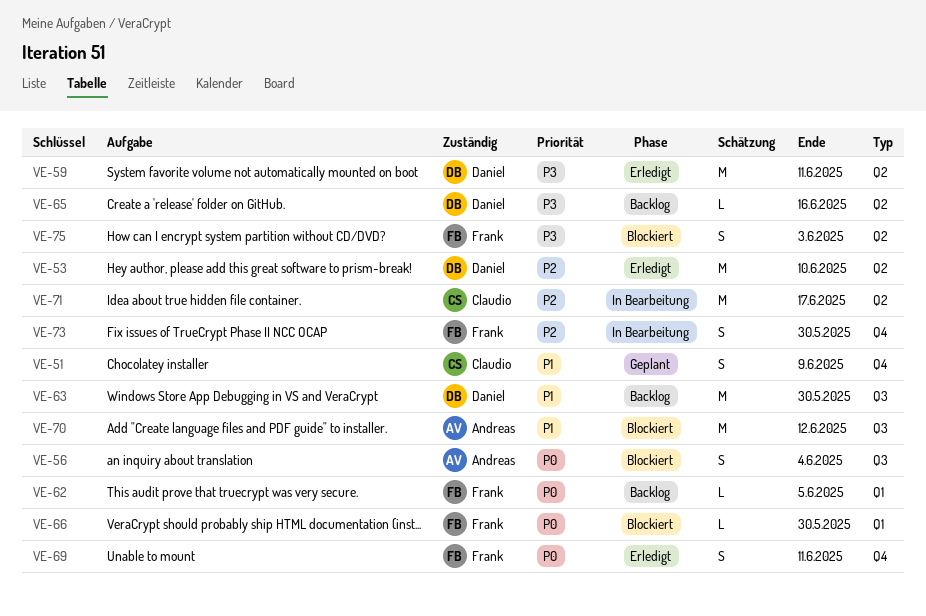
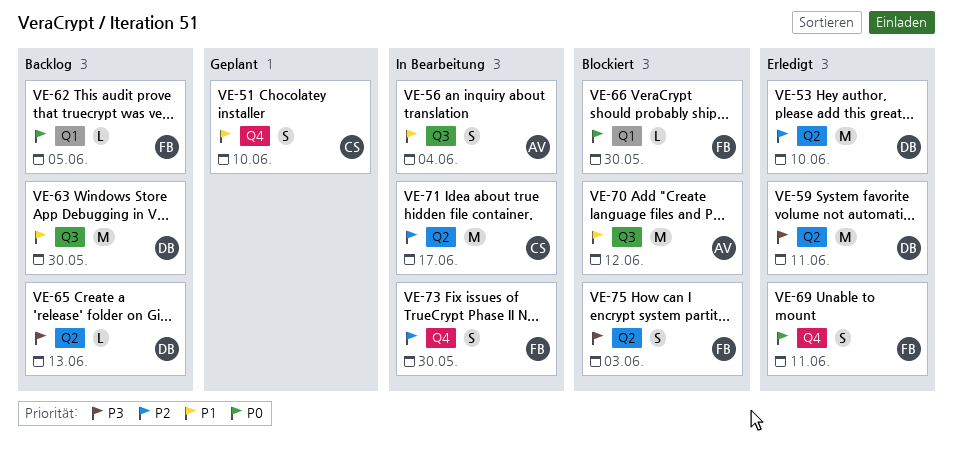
VE-51, due: Jun 9 -> Jun 10
VE-56, status: Blockiert -> In Bearbeitung
VE-56, priority: P0 -> P1
VE-65, due: Jun 16 -> Jun 13

